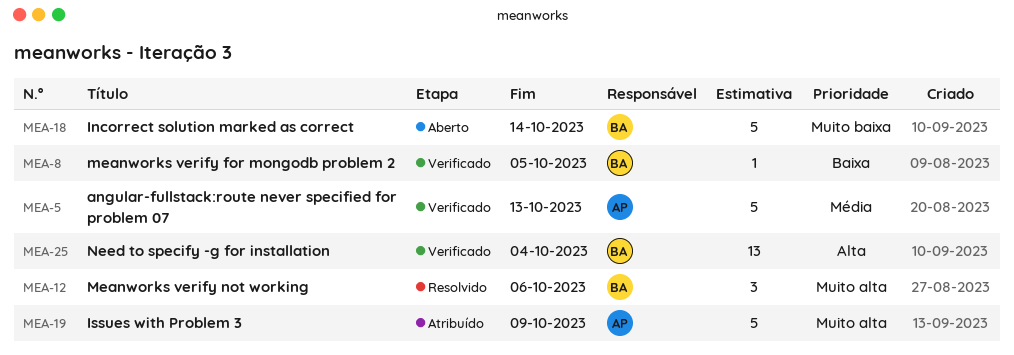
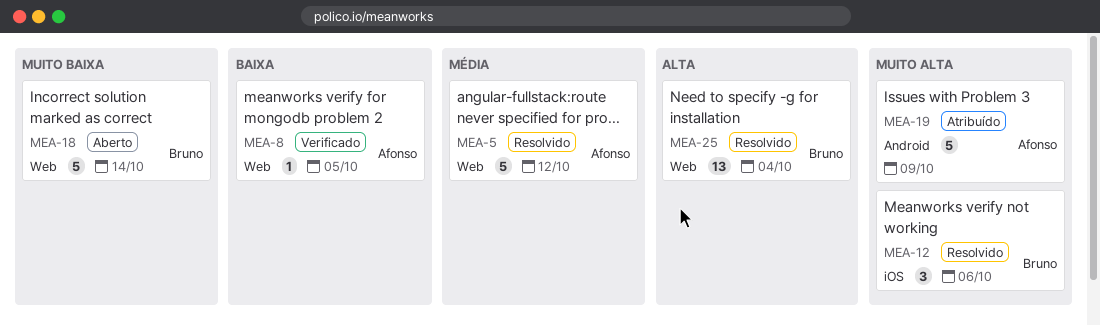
MEA-5, status: Verificado -> Resolvido
MEA-5, due: Oct 13 -> Oct 12
MEA-8, owner: Bruno -> Afonso
MEA-25, status: Verificado -> Resolvido

